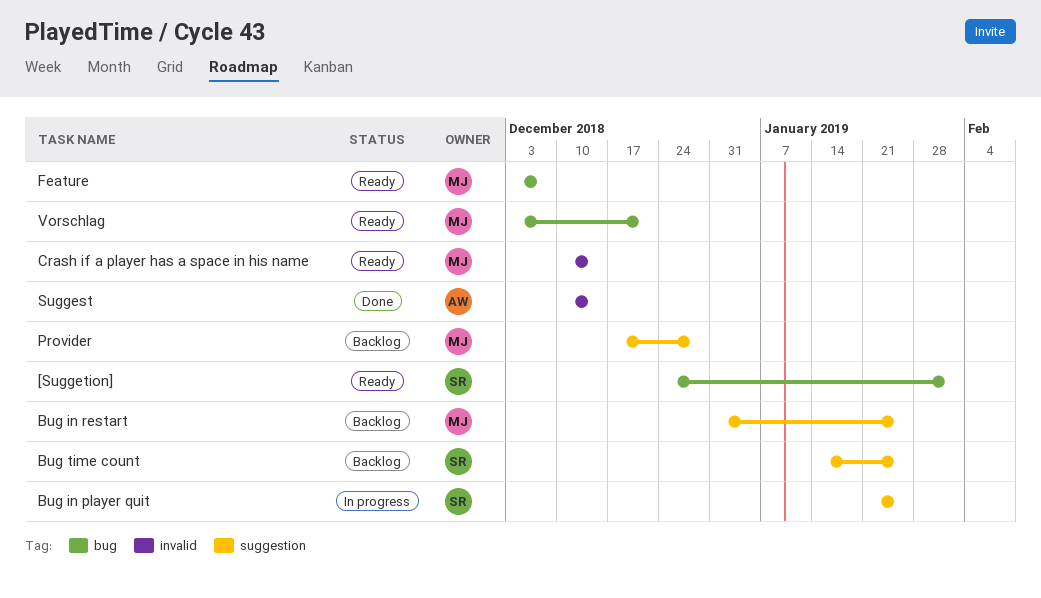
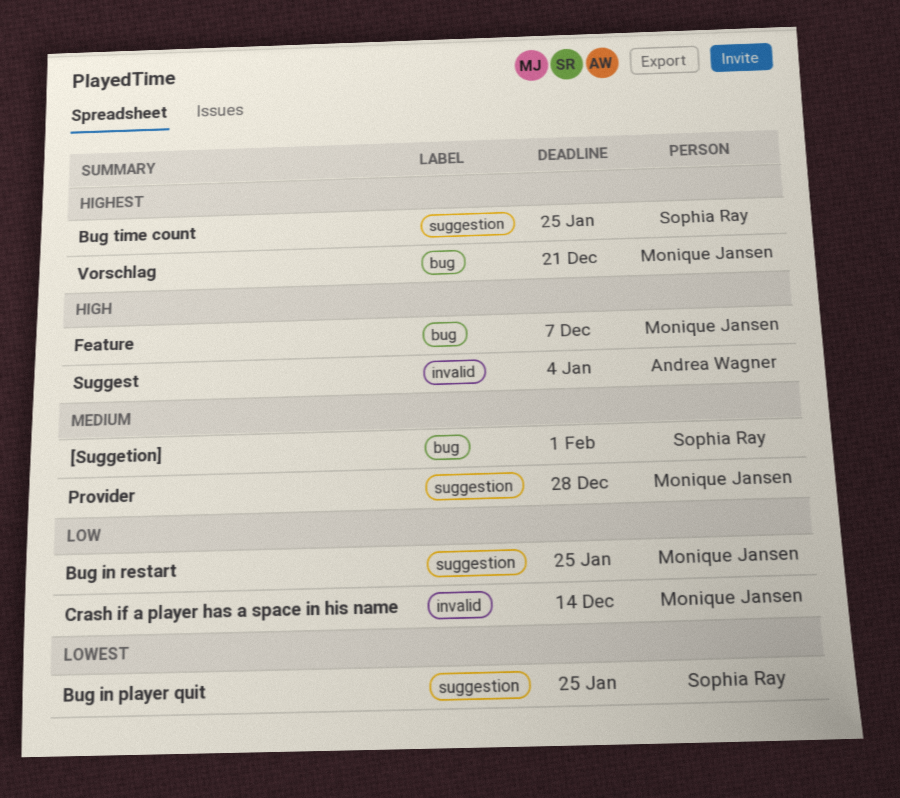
Suggest, due: Dec 14 -> Jan 4

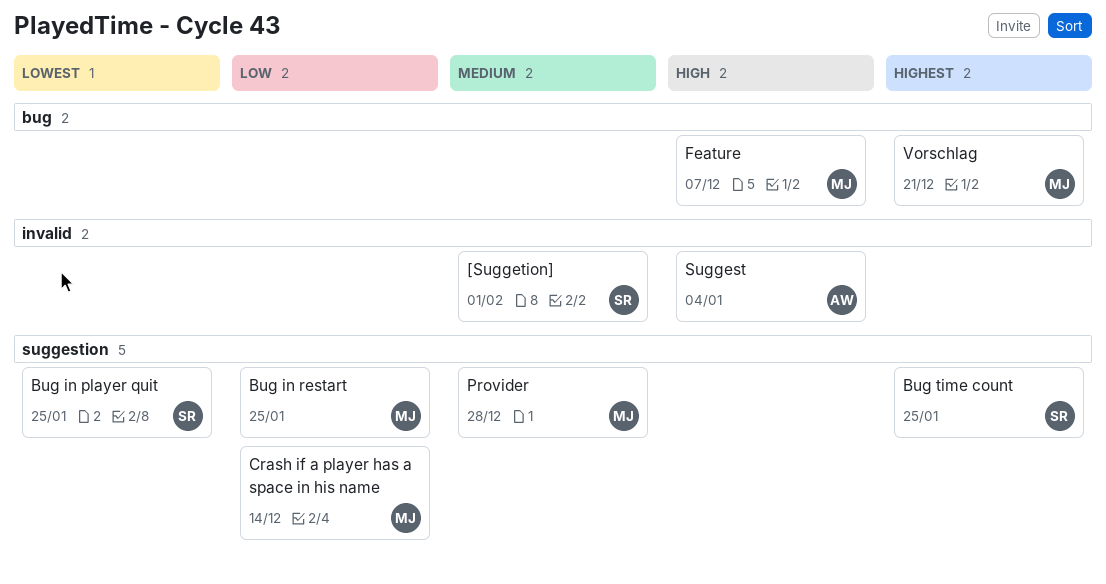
[Suggetion], label: bug -> invalid
Crash if a player has a space in his name, label: invalid -> suggestion

